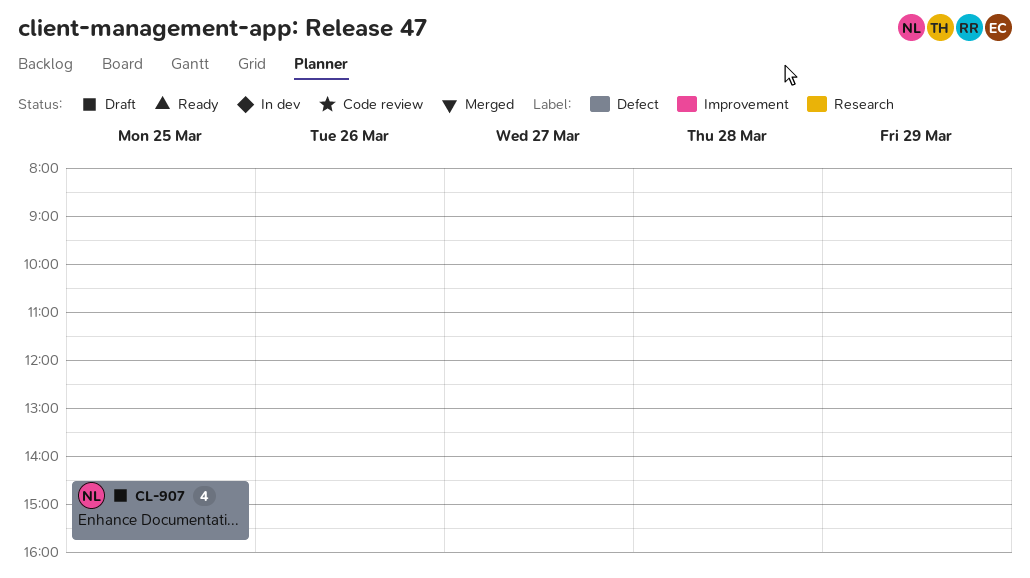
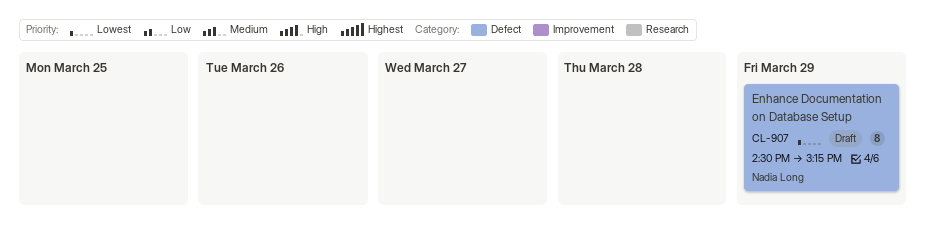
CL-907, estimate: 4 -> 8
CL-907, day: Mar 25 -> Mar 29
CL-907, ends: 15:45 -> 15:15

